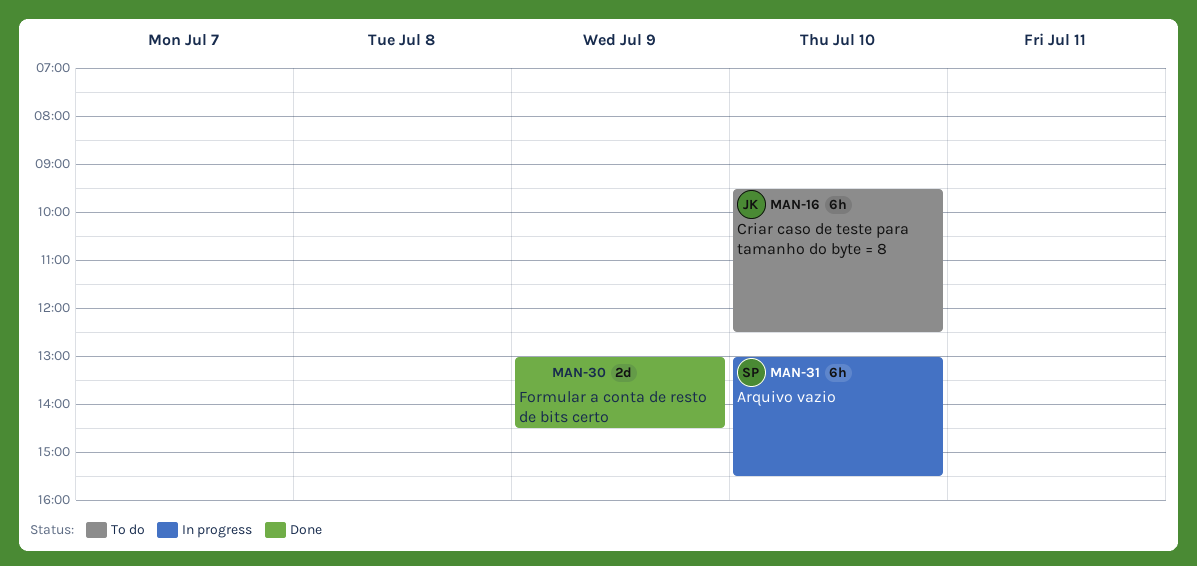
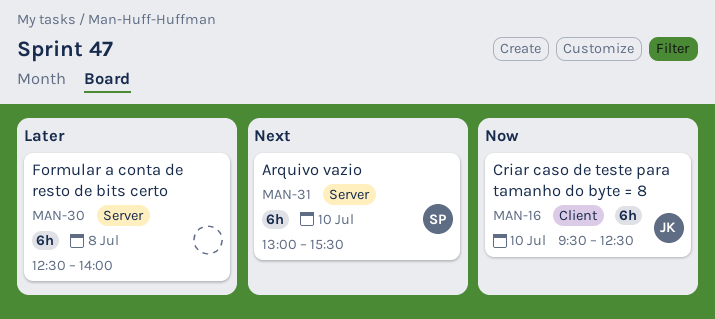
MAN-30, estimate: 2d -> 6h
MAN-30, day: Jul 9 -> Jul 8
MAN-30, begins: 13:00 -> 12:30
MAN-30, ends: 14:30 -> 14:00

